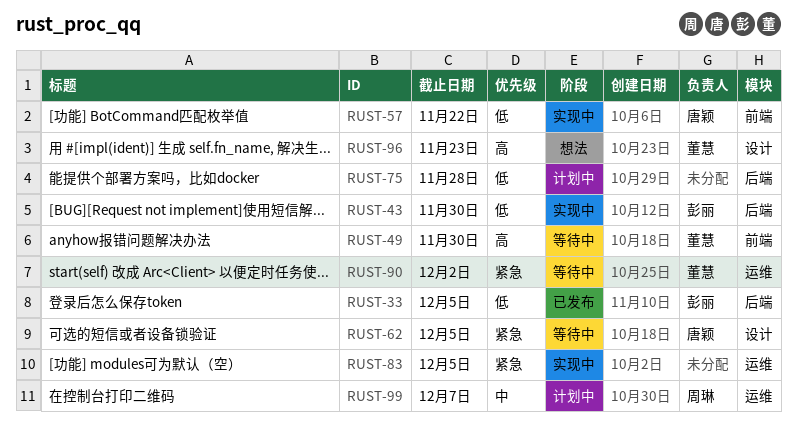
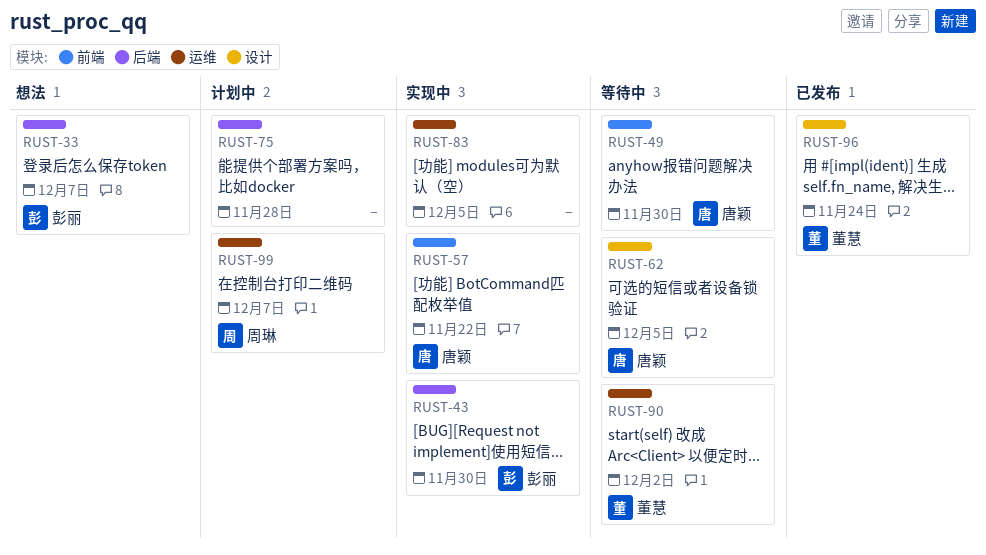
RUST-33, status: 已发布 -> 想法
RUST-33, due: Dec 5 -> Dec 7
RUST-49, owner: 董慧 -> 唐颖
RUST-96, status: 想法 -> 已发布
RUST-96, due: Nov 23 -> Nov 24

